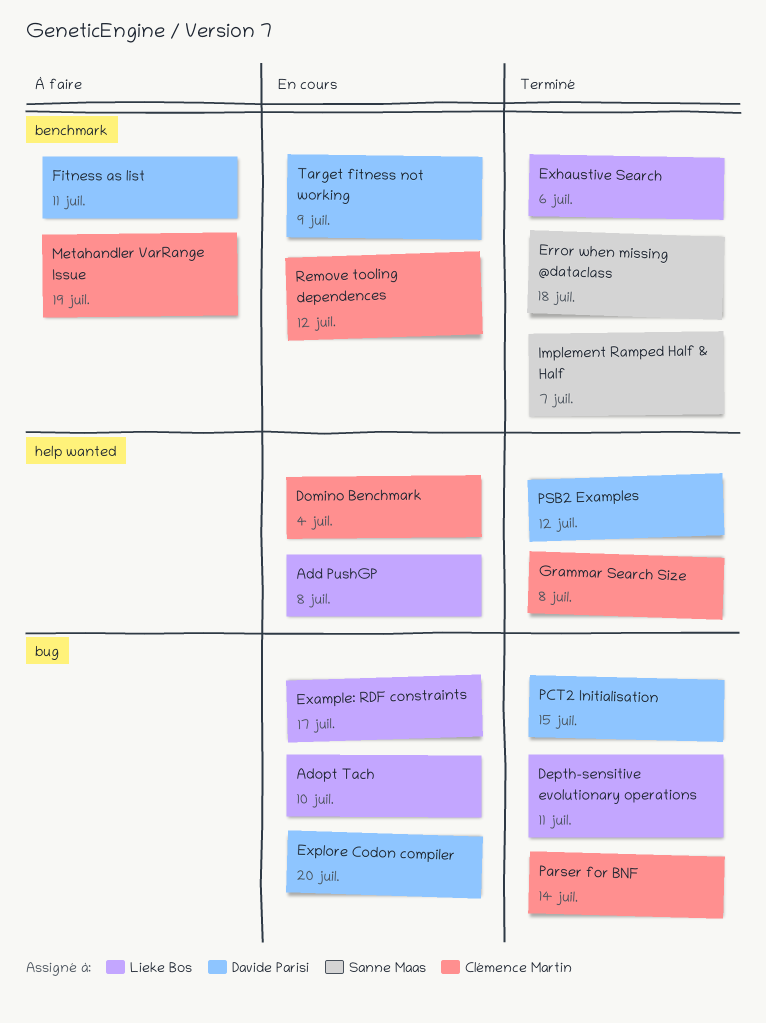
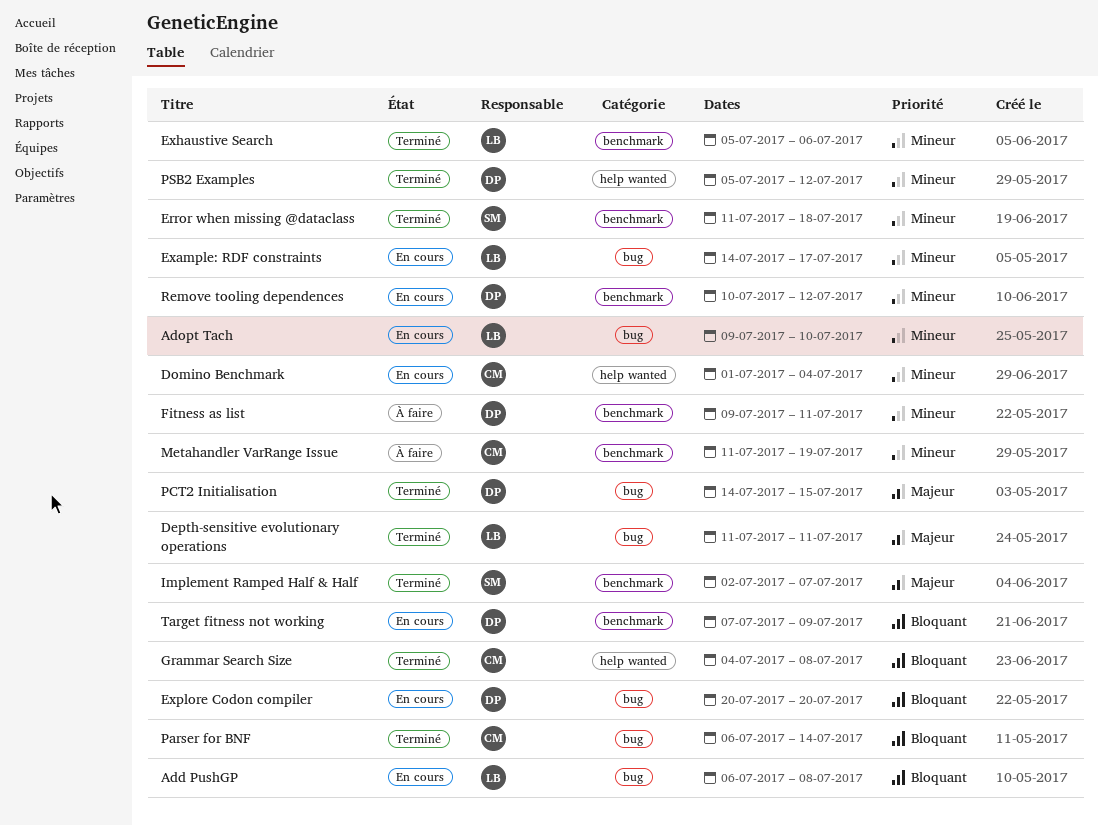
Add PushGP, label: help wanted -> bug
Remove tooling dependences, owner: Clémence Martin -> Davide Parisi

